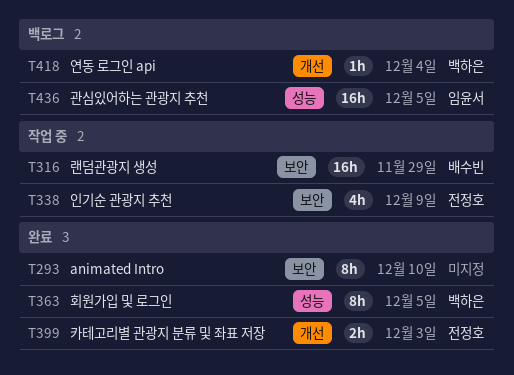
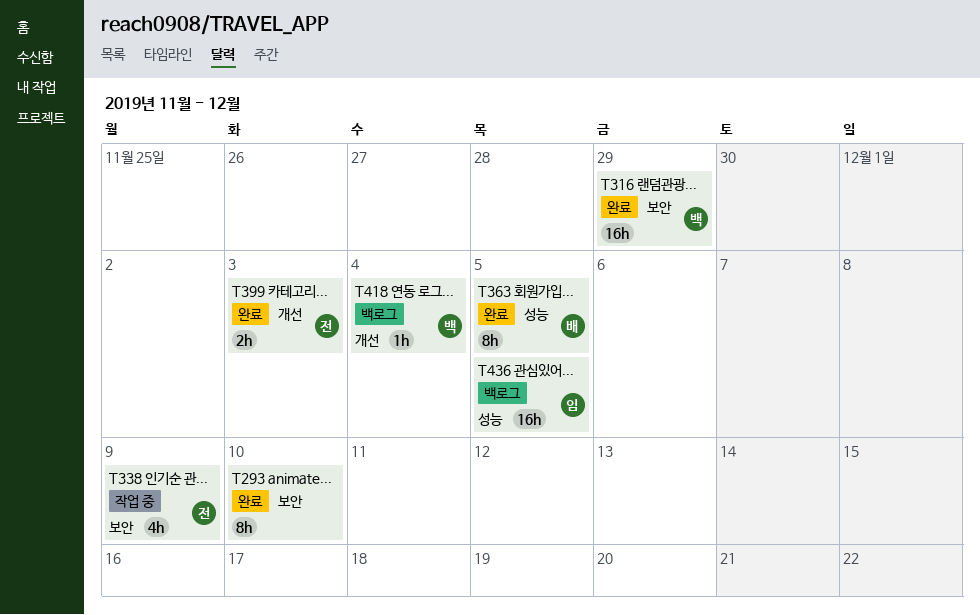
T316, status: 작업 중 -> 완료
T316, owner: 배수빈 -> 백하은
T363, owner: 백하은 -> 배수빈

